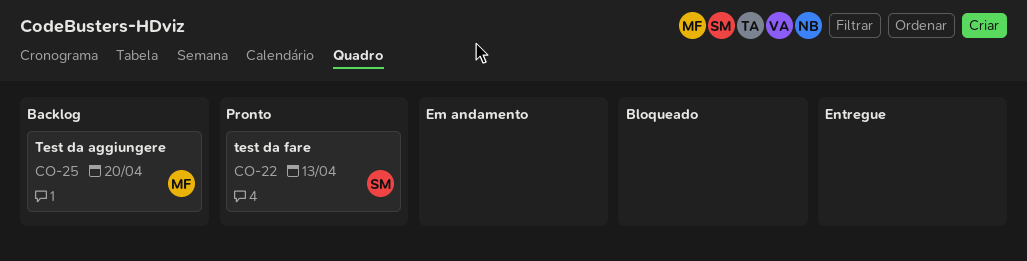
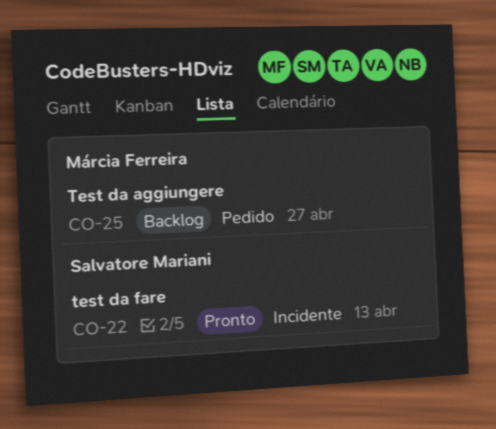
CO-25, due: Apr 20 -> Apr 27

